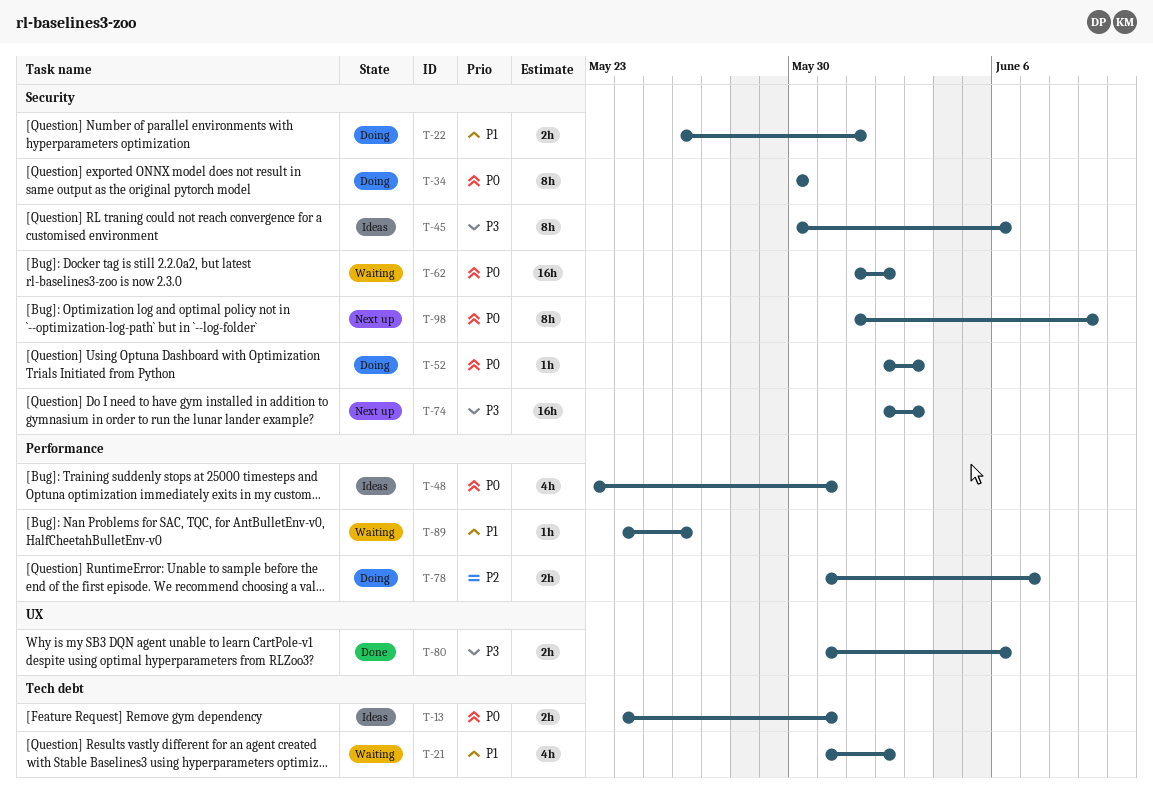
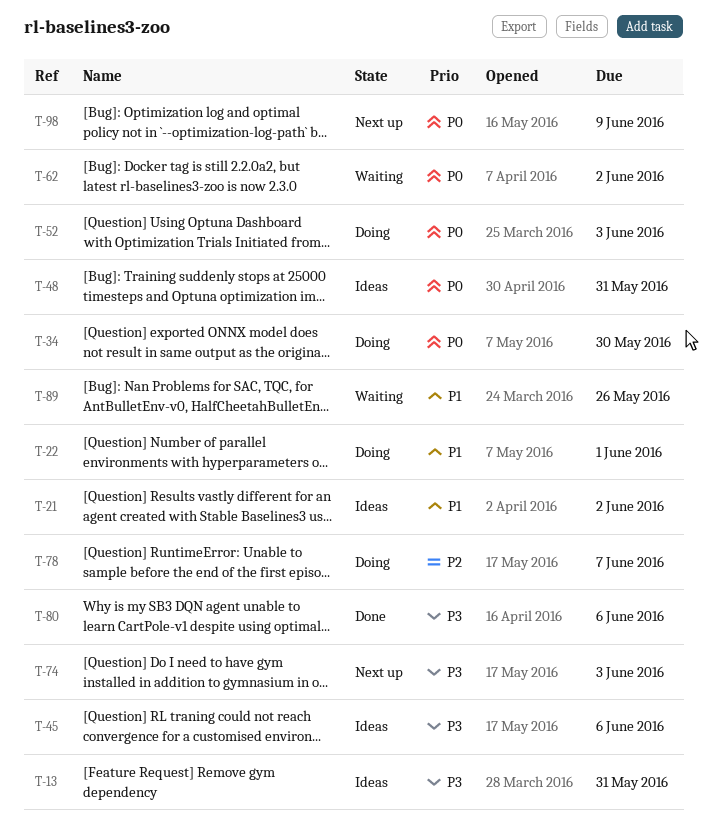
T-13, priority: P0 -> P3
T-21, status: Waiting -> Ideas

